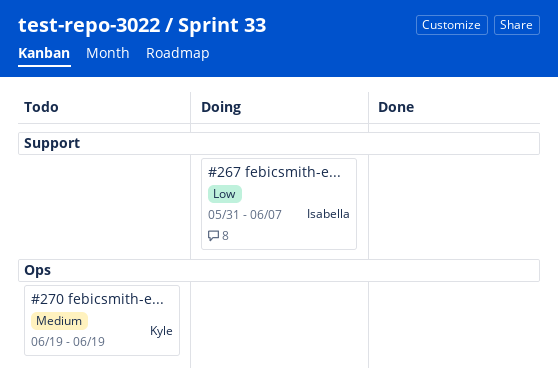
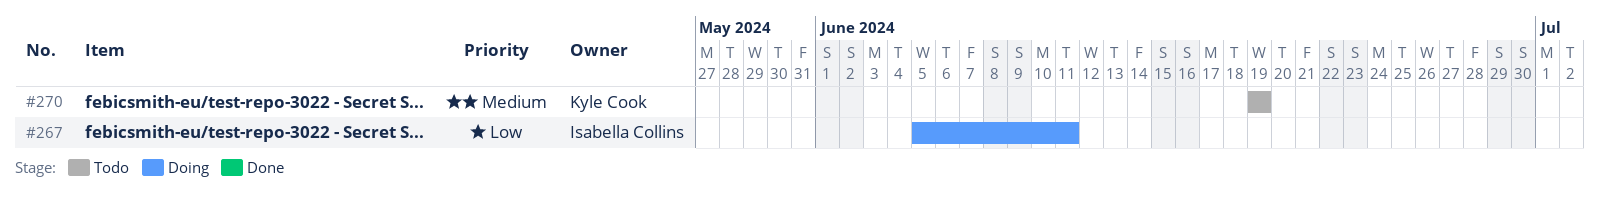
#267, start: May 31 -> Jun 5
#267, due: Jun 7 -> Jun 11

